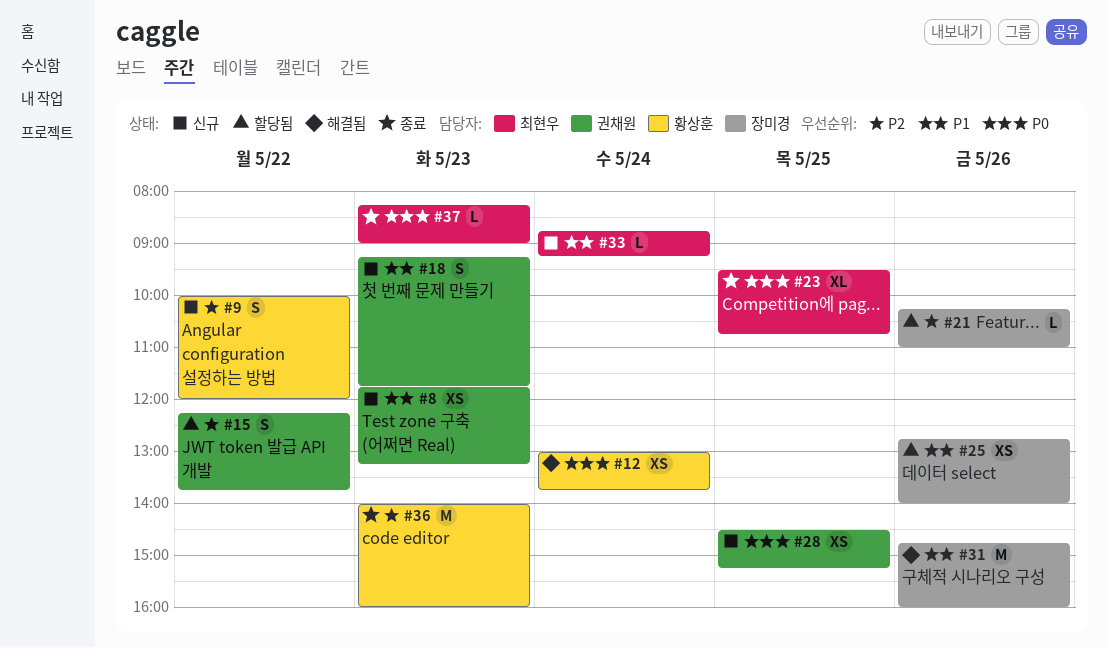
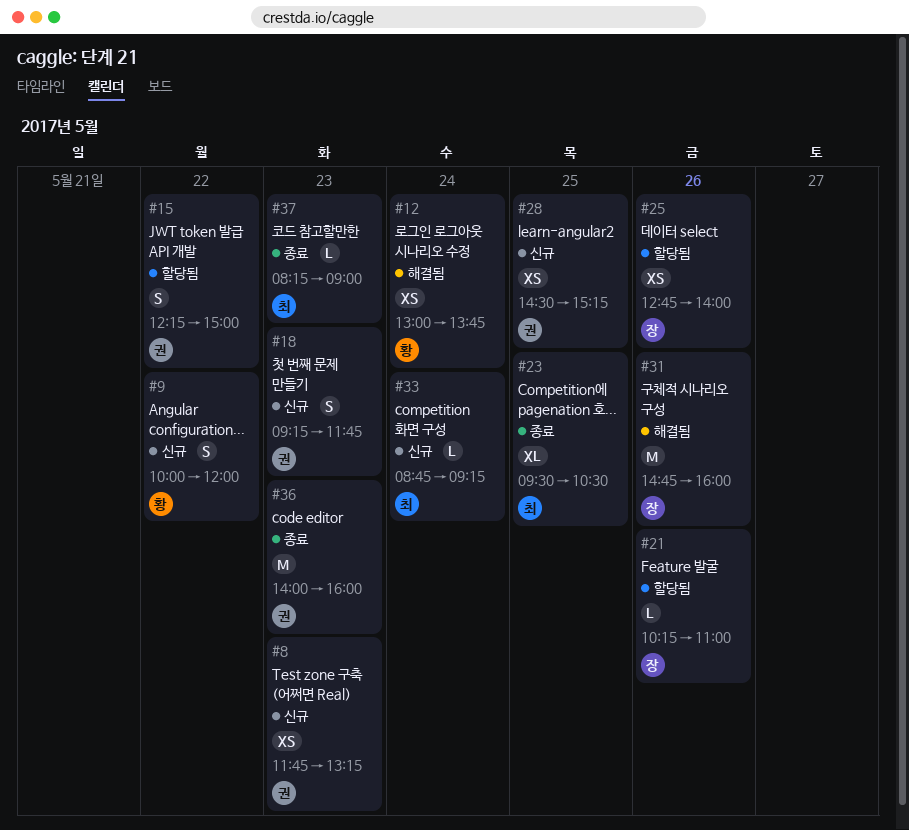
#15, ends: 13:45 -> 15:00
#23, ends: 10:45 -> 10:30
#36, owner: 황상훈 -> 권채원

